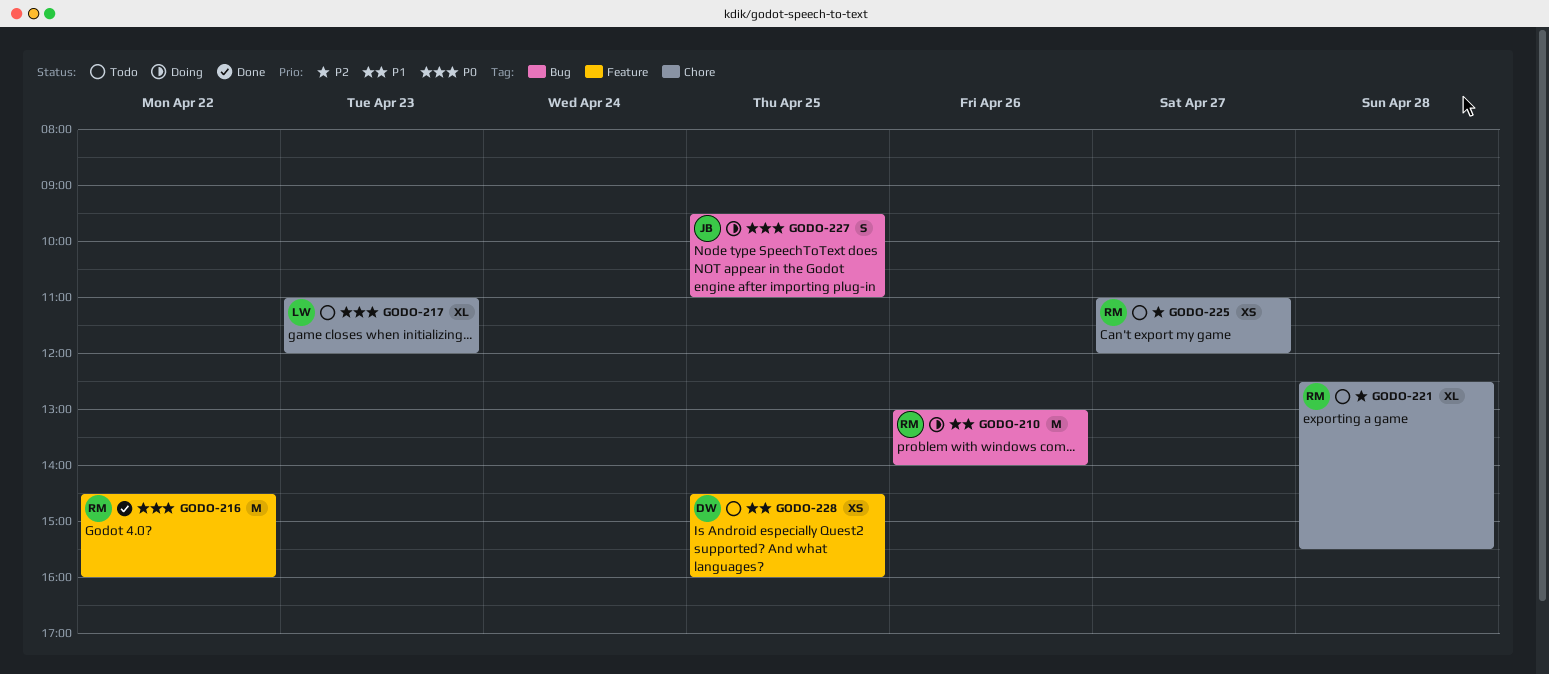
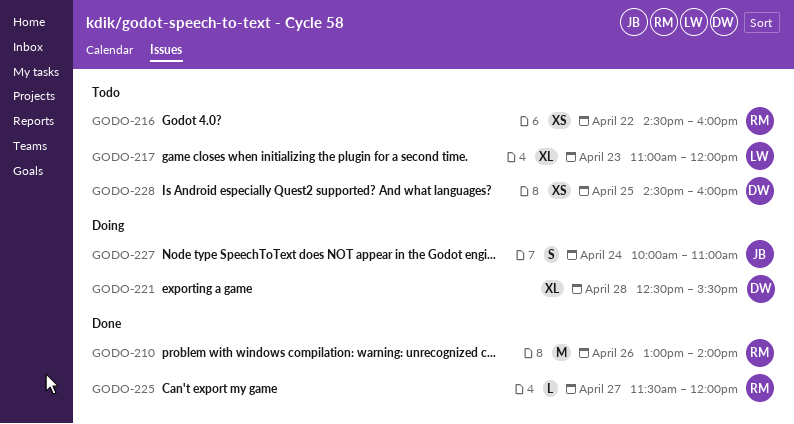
GODO-210, status: Doing -> Done
GODO-216, status: Done -> Todo
GODO-216, estimate: M -> XS
GODO-221, status: Todo -> Doing
GODO-221, owner: RM -> DW
GODO-225, status: Todo -> Done
GODO-225, estimate: XS -> L
GODO-225, begins: 11:00 -> 11:30
GODO-227, day: Apr 25 -> Apr 24
GODO-227, begins: 09:30 -> 10:00

